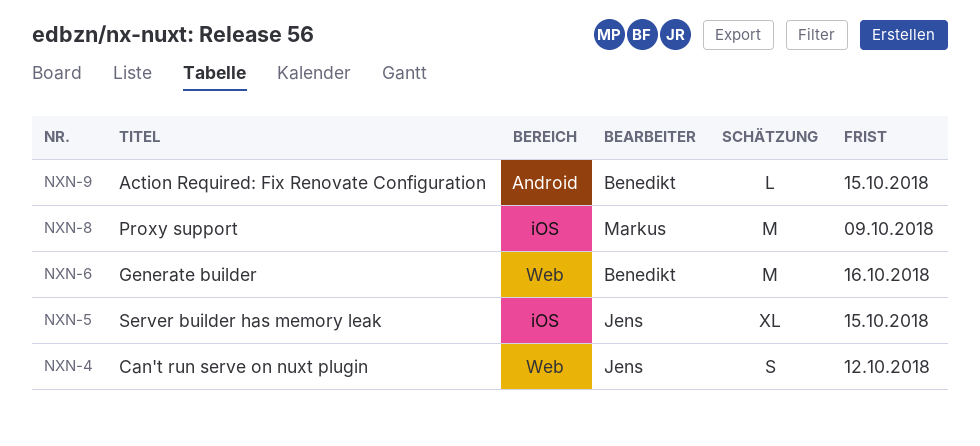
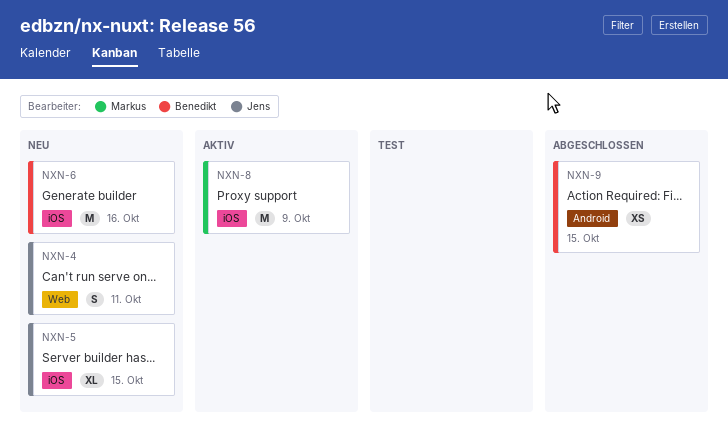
NXN-4, due: Oct 12 -> Oct 11
NXN-6, label: Web -> iOS
NXN-9, estimate: L -> XS

